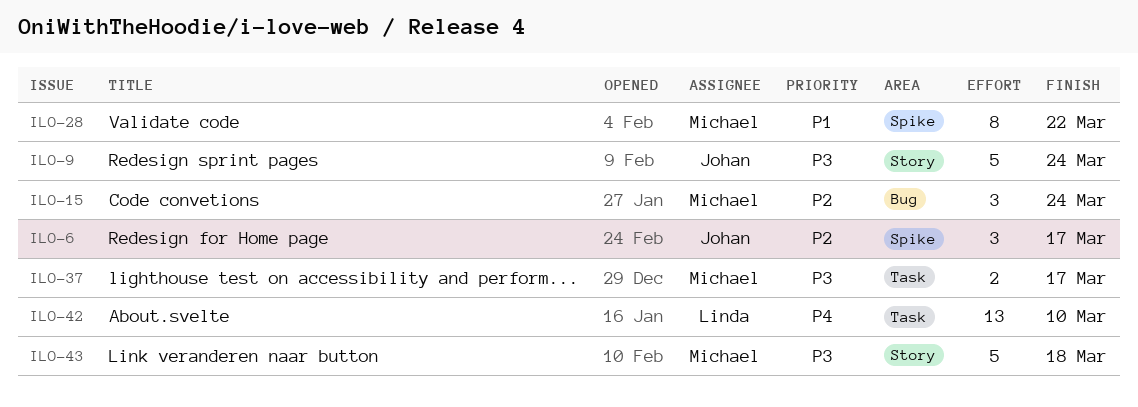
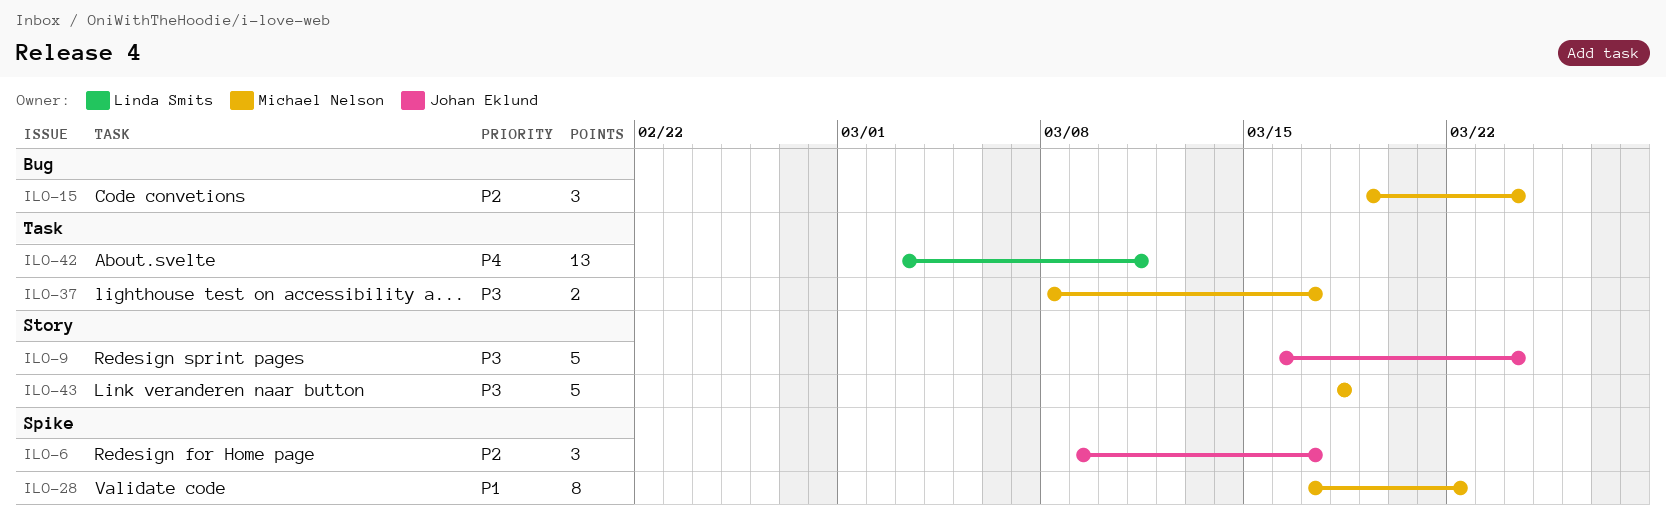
ILO-42, due: Mar 10 -> Mar 11

